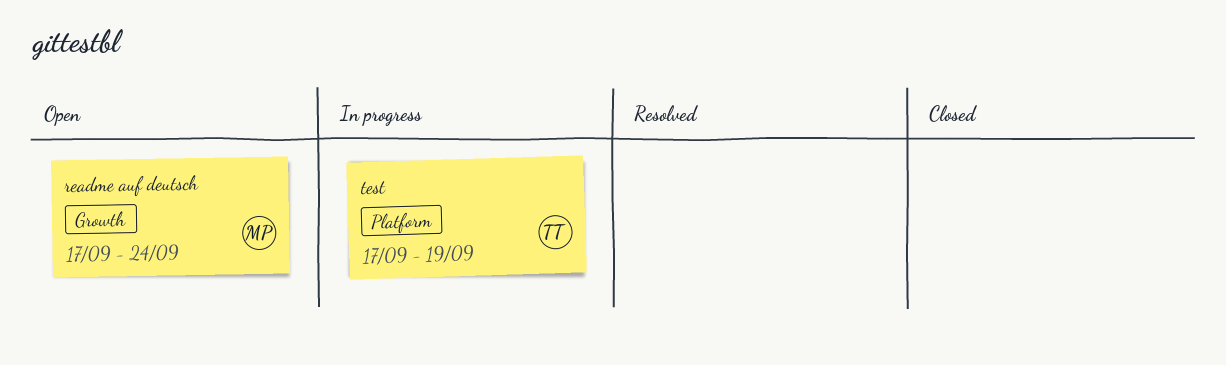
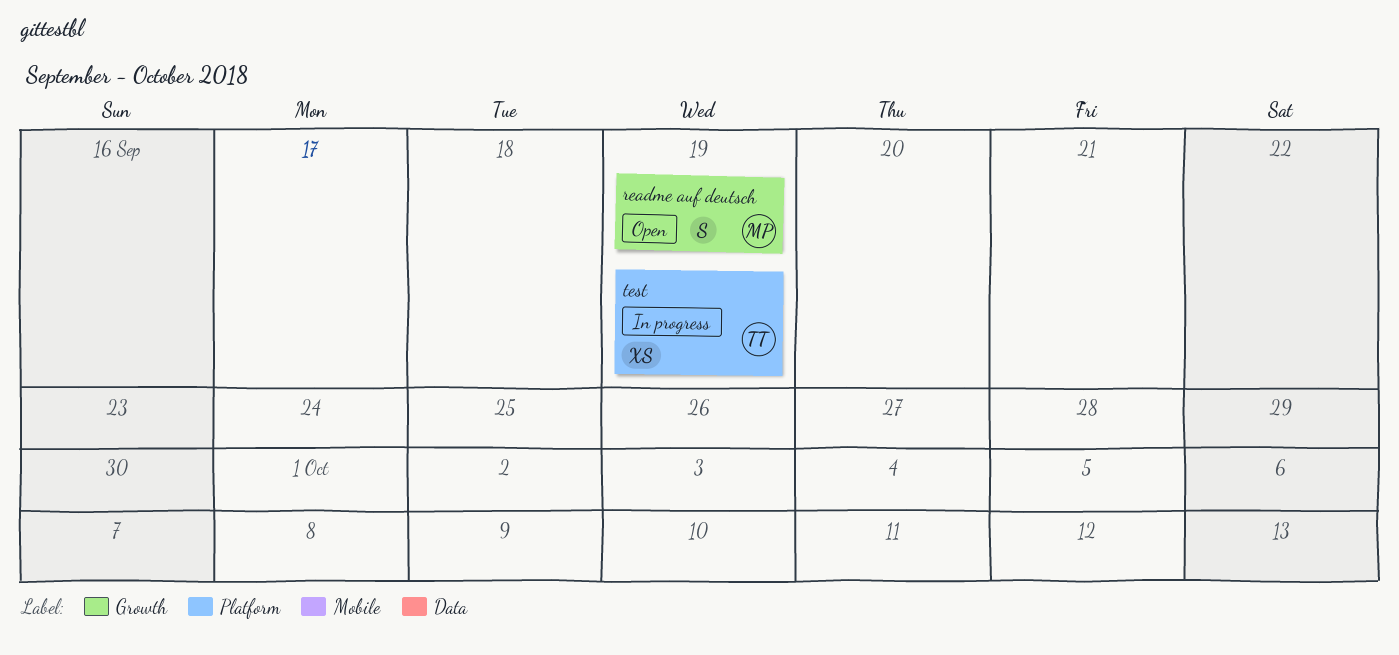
readme auf deutsch, due: Sep 24 -> Sep 19

